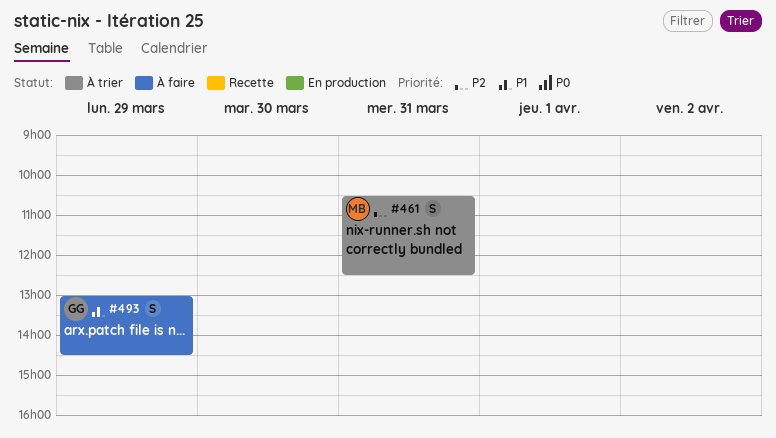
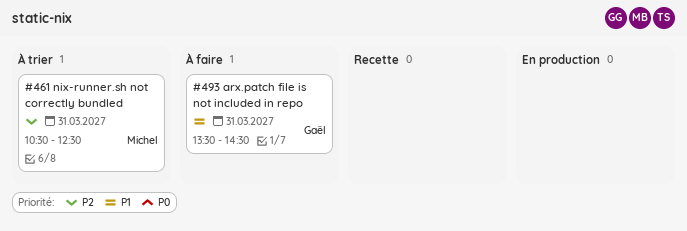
#493, day: Mar 29 -> Mar 31
#493, begins: 13:00 -> 13:30

